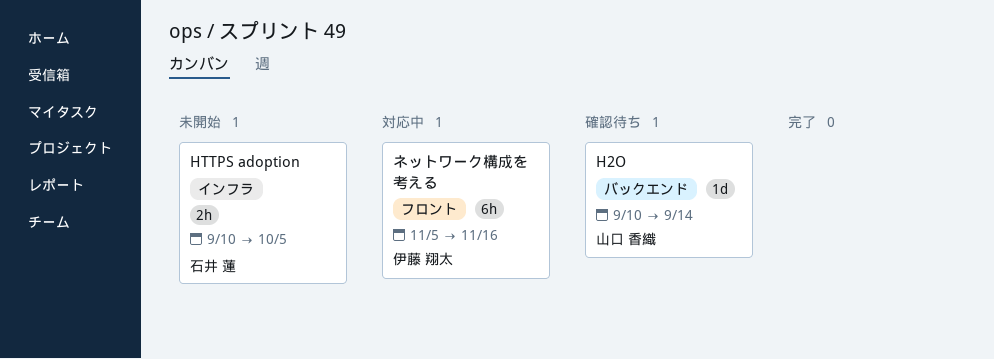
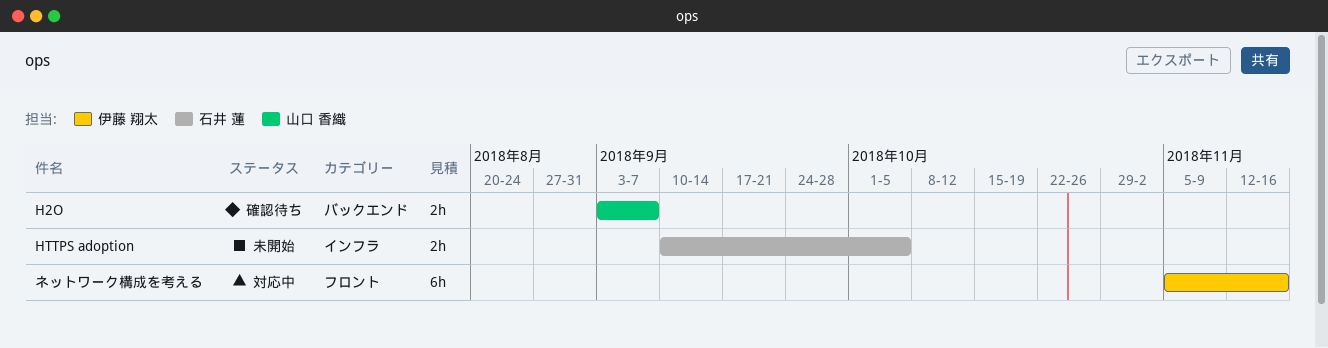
H2O, estimate: 1d -> 2h
H2O, start: Sep 10 -> Sep 3
H2O, due: Sep 14 -> Sep 7

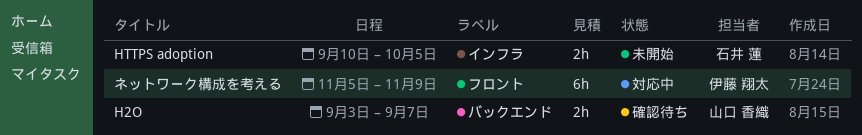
ネットワーク構成を考える, due: Nov 16 -> Nov 9

